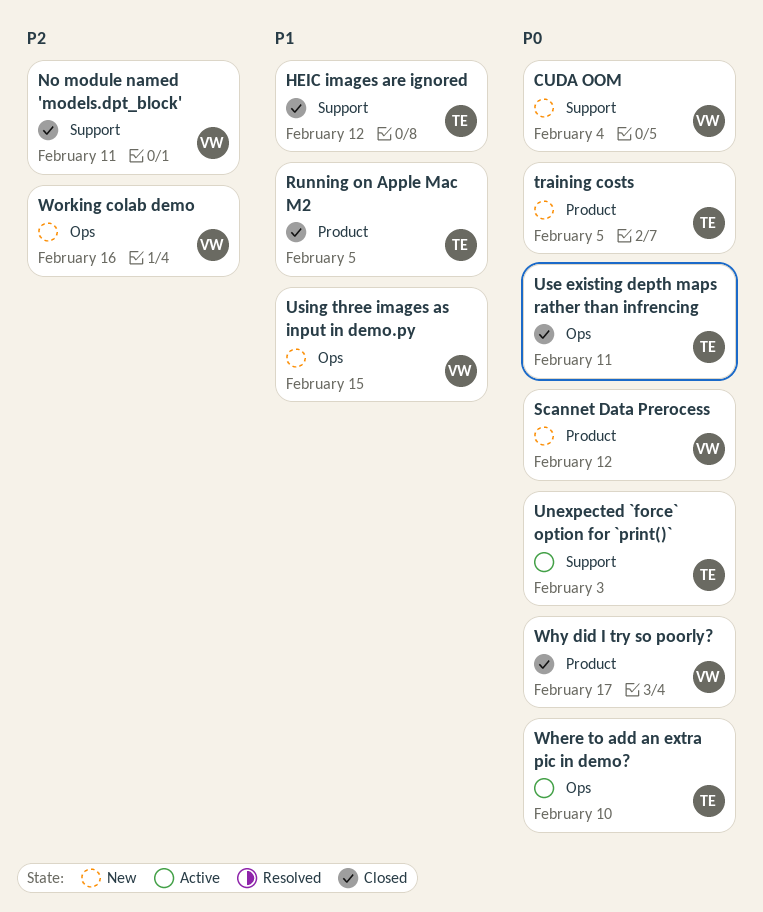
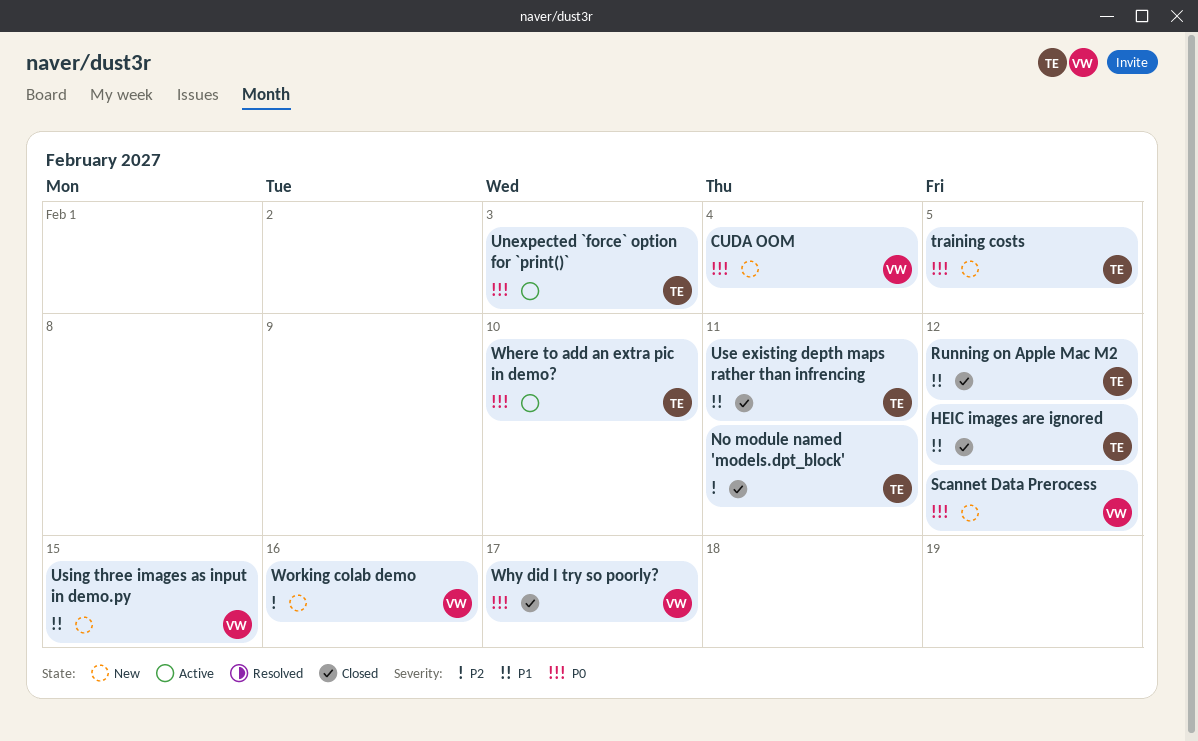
No module named 'models.dpt_block', owner: VW -> TE
Running on Apple Mac M2, due: Feb 5 -> Feb 12
Use existing depth maps rather than infrencing, priority: P0 -> P1

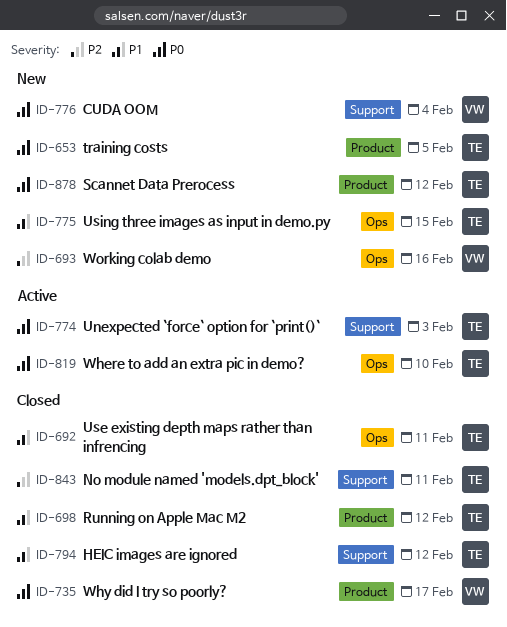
Scannet Data Prerocess, owner: VW -> TE
Using three images as input in demo.py, owner: VW -> TE

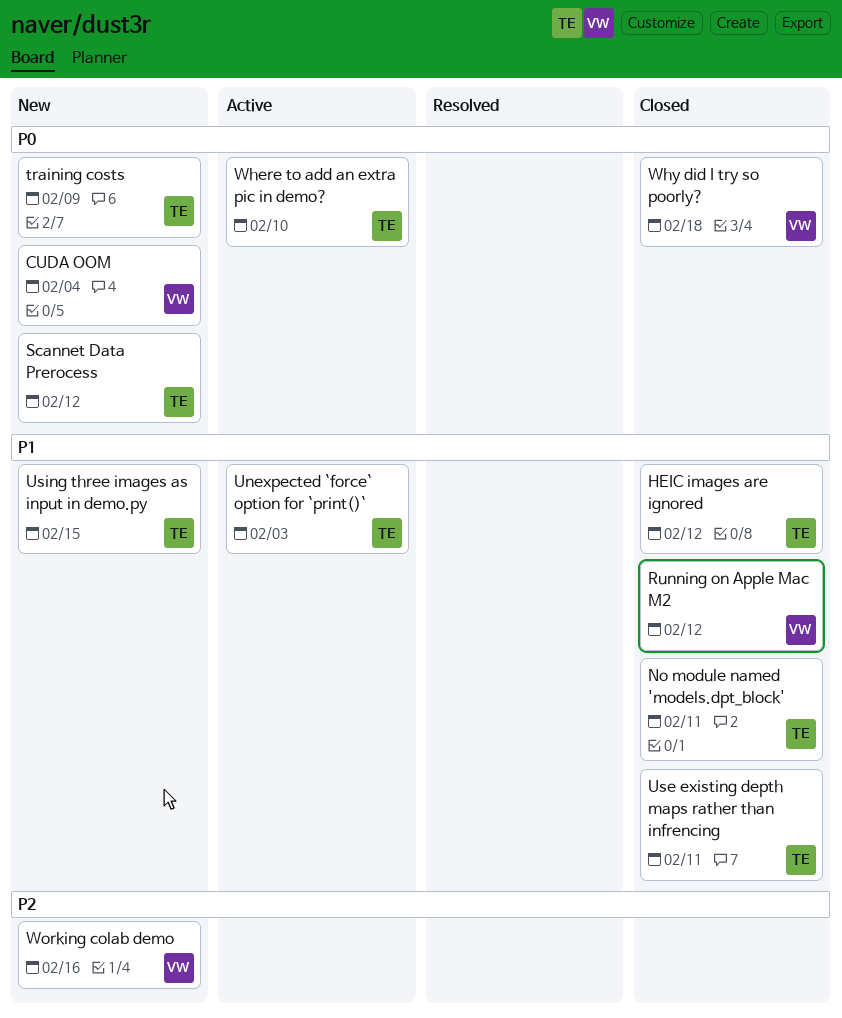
No module named 'models.dpt_block', priority: P2 -> P1
Running on Apple Mac M2, owner: TE -> VW
training costs, due: Feb 5 -> Feb 9
Unexpected `force` option for `print()`, priority: P0 -> P1
Why did I try so poorly?, due: Feb 17 -> Feb 18

